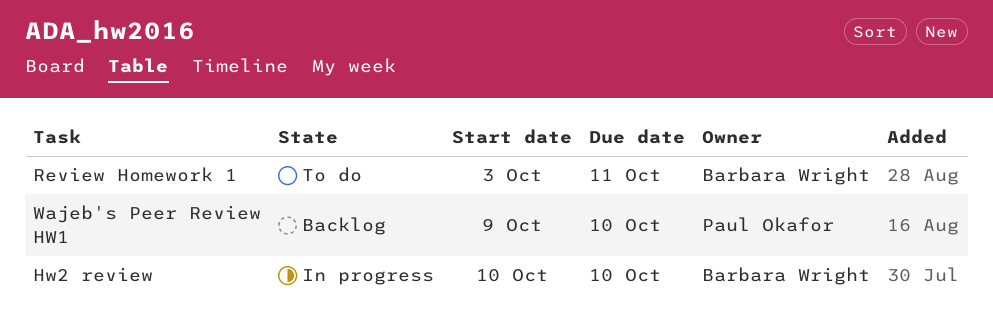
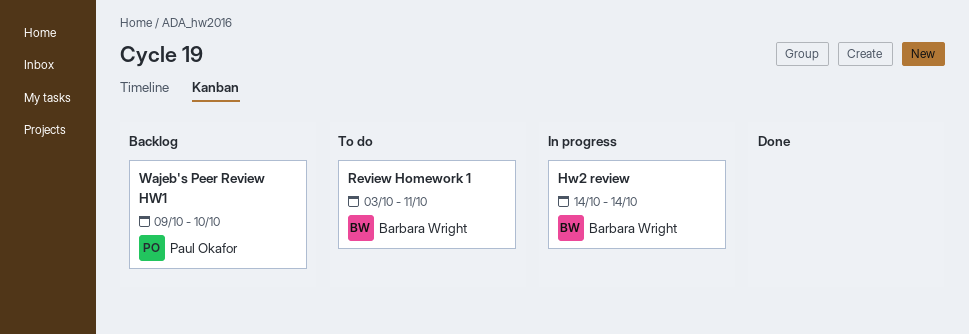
Hw2 review, start: Oct 10 -> Oct 14
Hw2 review, due: Oct 10 -> Oct 14

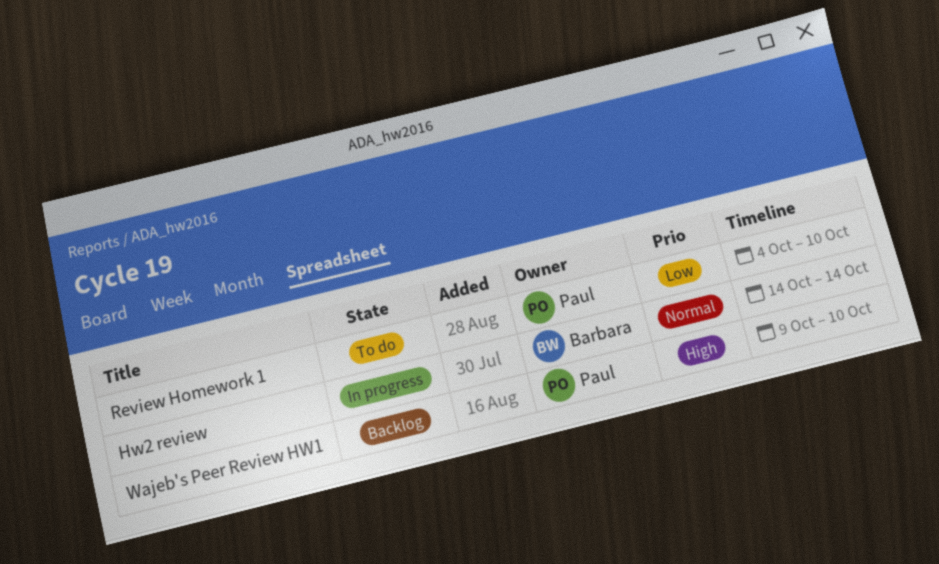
Review Homework 1, owner: Barbara Wright -> Paul Okafor
Review Homework 1, start: Oct 3 -> Oct 4
Review Homework 1, due: Oct 11 -> Oct 10

